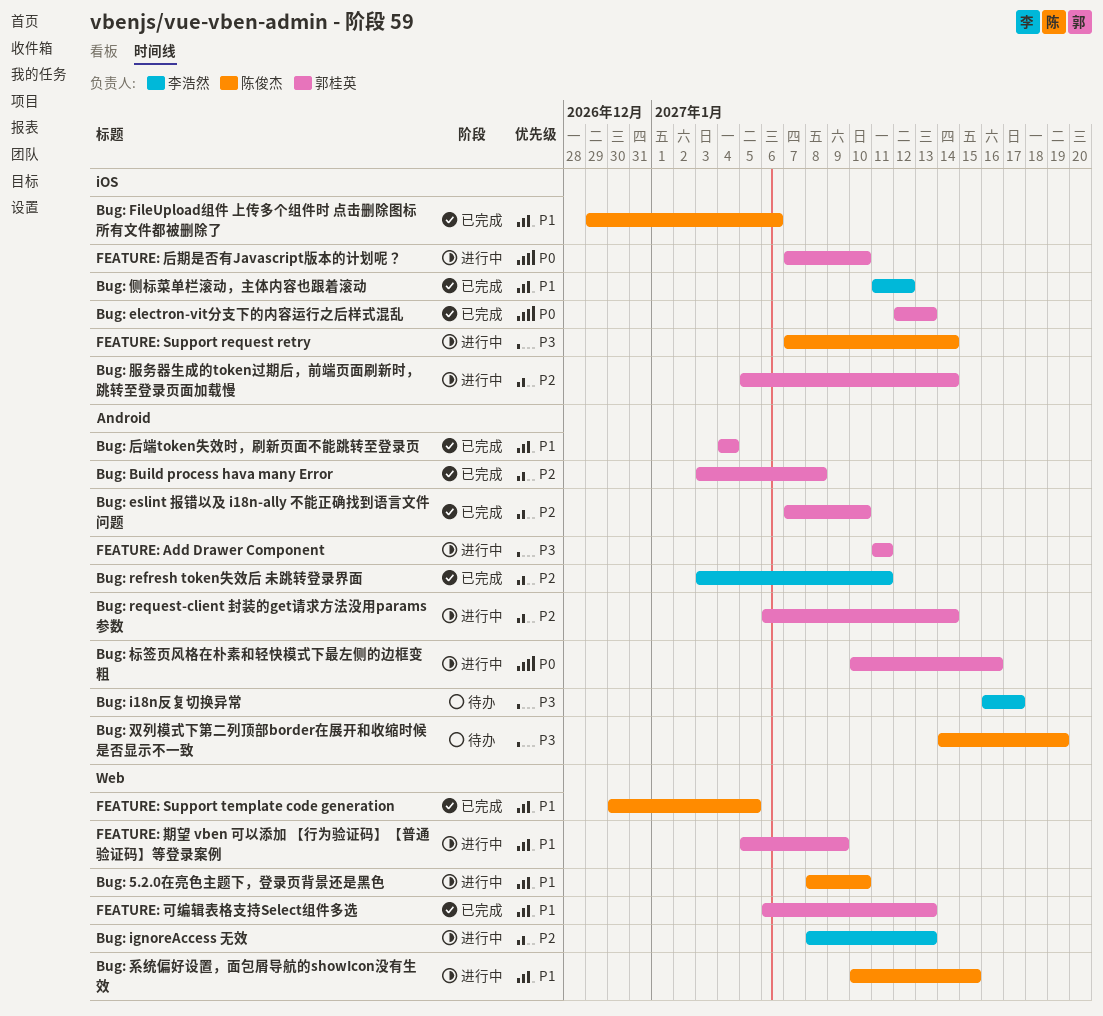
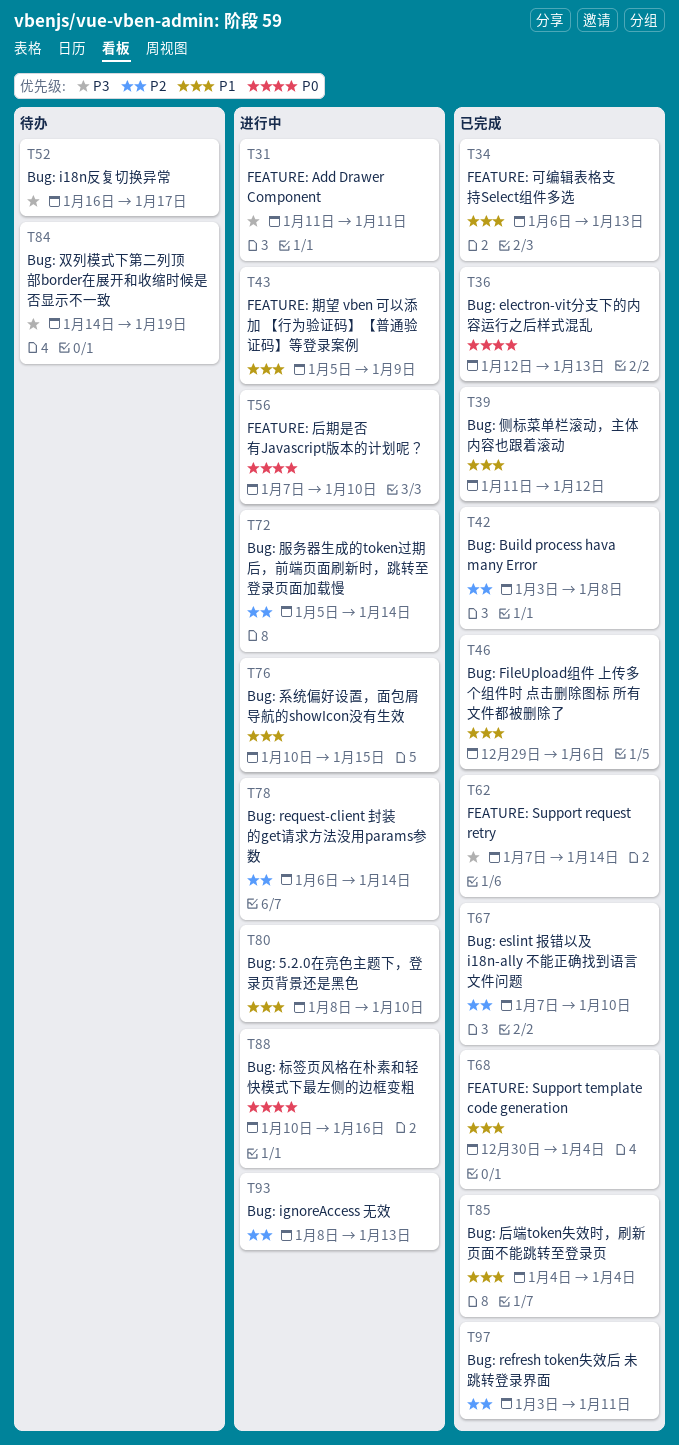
FEATURE: Support request retry, status: 进行中 -> 已完成
FEATURE: Support template code generation, due: Jan 5 -> Jan 4

